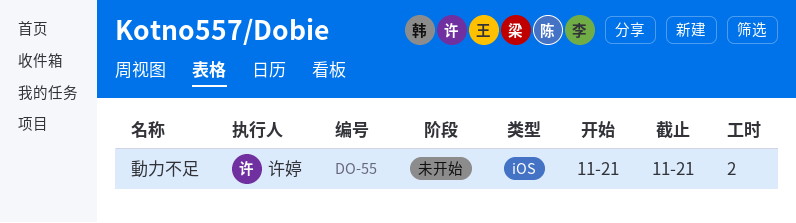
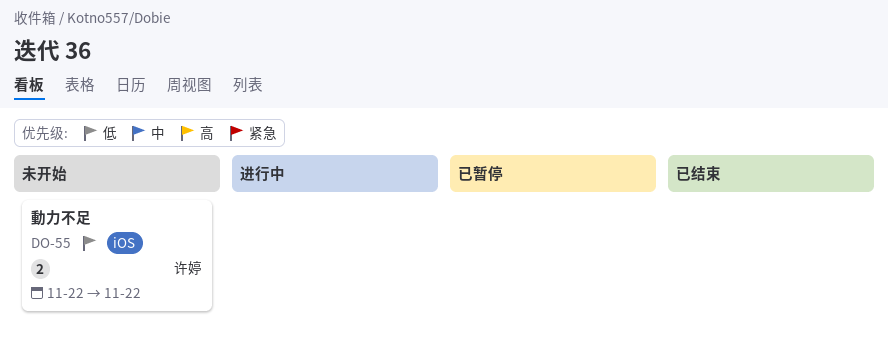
DO-55, start: Nov 21 -> Nov 22
DO-55, due: Nov 21 -> Nov 22

